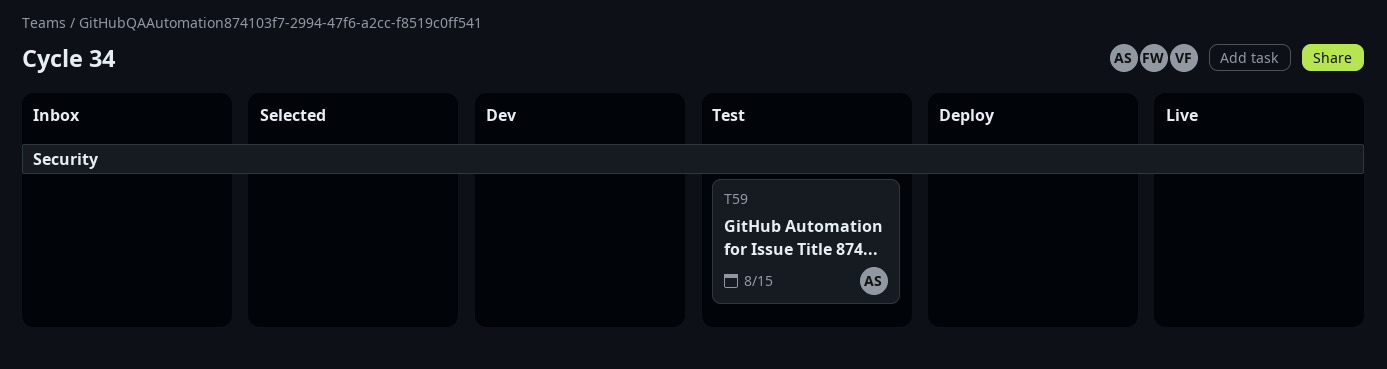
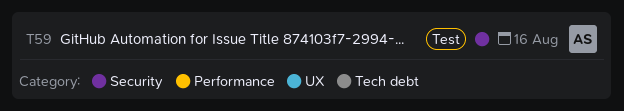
T59, due: Aug 15 -> Aug 16

